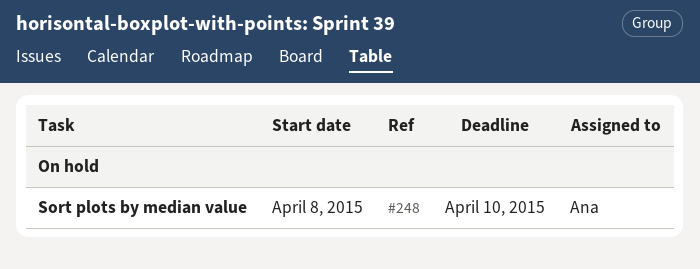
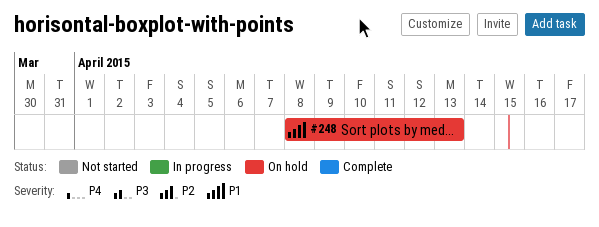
#248, due: Apr 10 -> Apr 13

